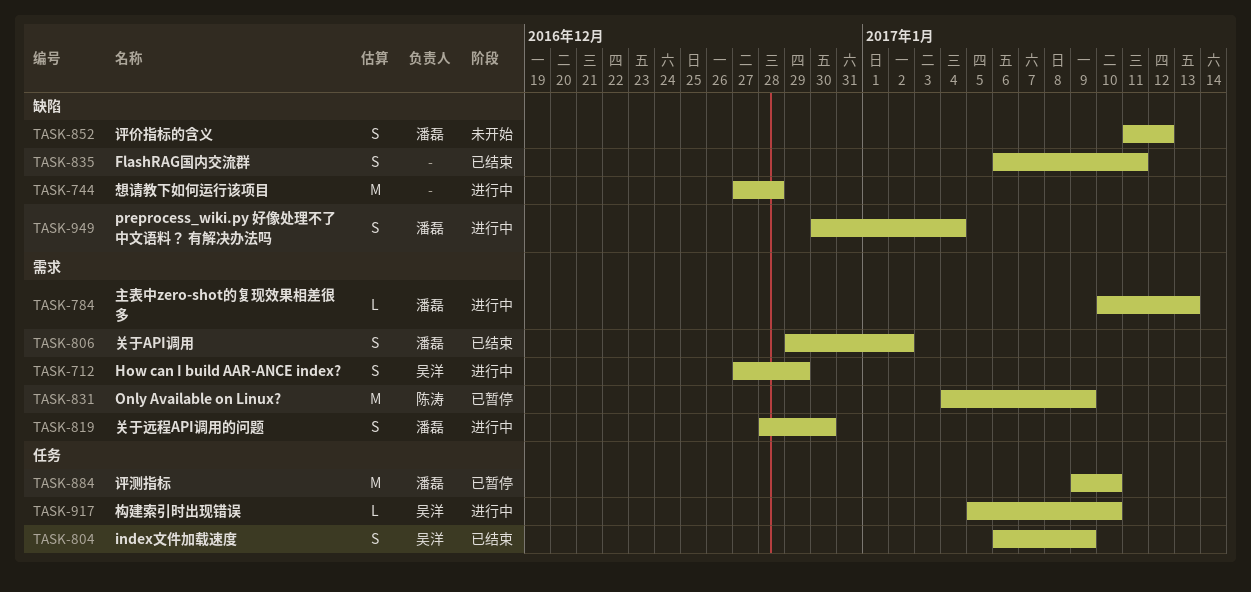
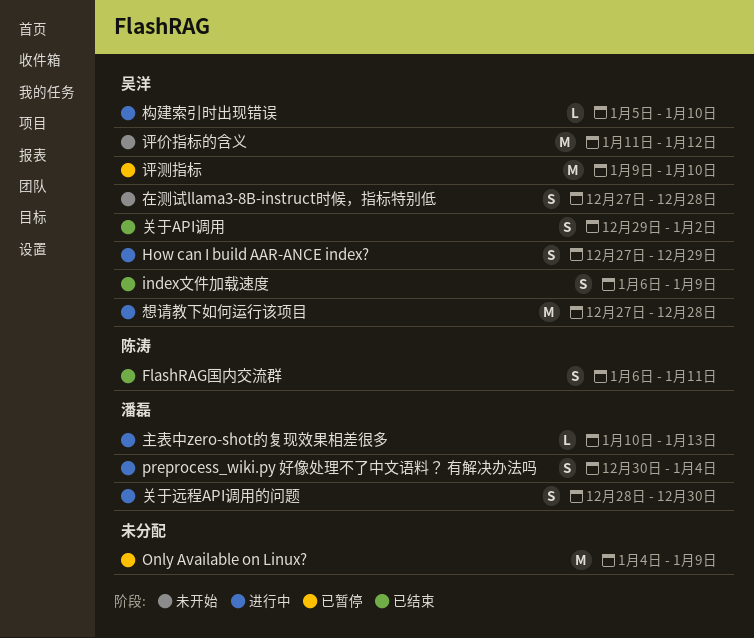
FlashRAG国内交流群, owner: none -> 陈涛
Only Available on Linux?, owner: 陈涛 -> none
关于API调用, owner: 潘磊 -> 吴洋
在测试llama3-8B-instruct时候，指标特别低: none -> present
想请教下如何运行该项目, owner: none -> 吴洋
评价指标的含义, owner: 潘磊 -> 吴洋
评价指标的含义, estimate: S -> M
评测指标, owner: 潘磊 -> 吴洋

